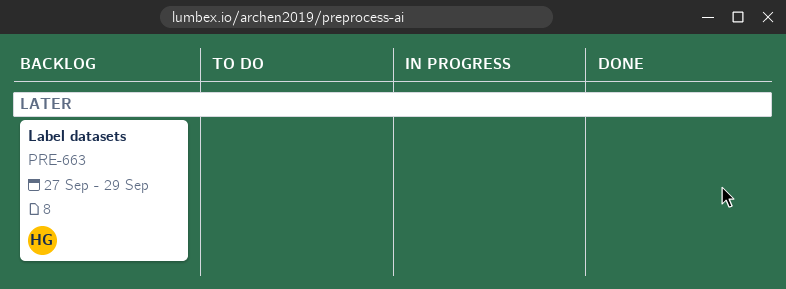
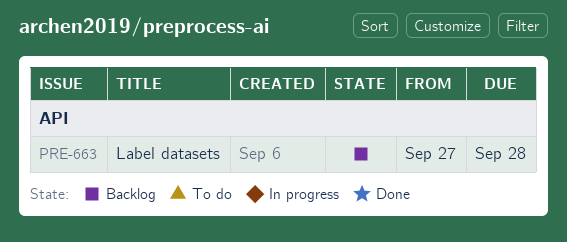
PRE-663, due: Sep 29 -> Sep 28

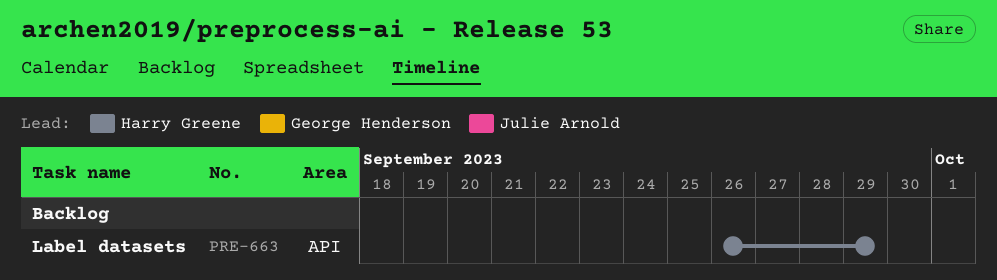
PRE-663, start: Sep 27 -> Sep 26
PRE-663, due: Sep 28 -> Sep 29

